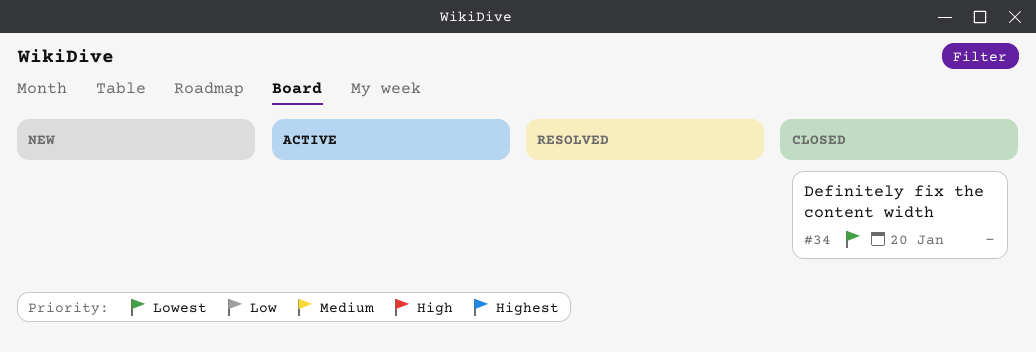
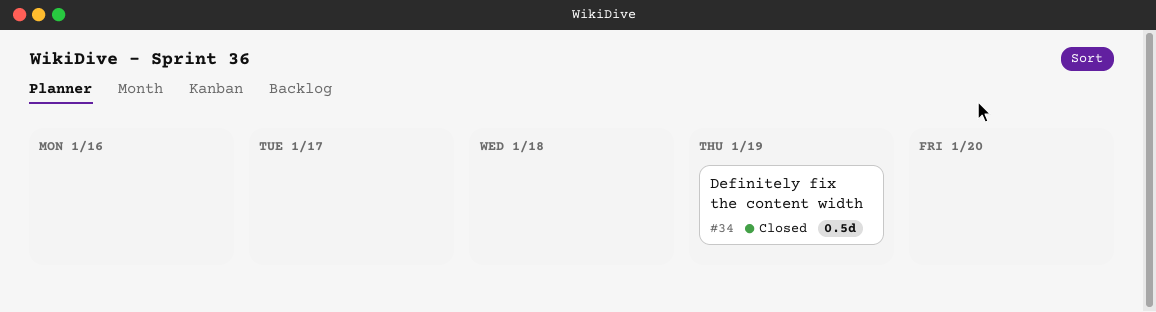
#34, due: Jan 20 -> Jan 19

